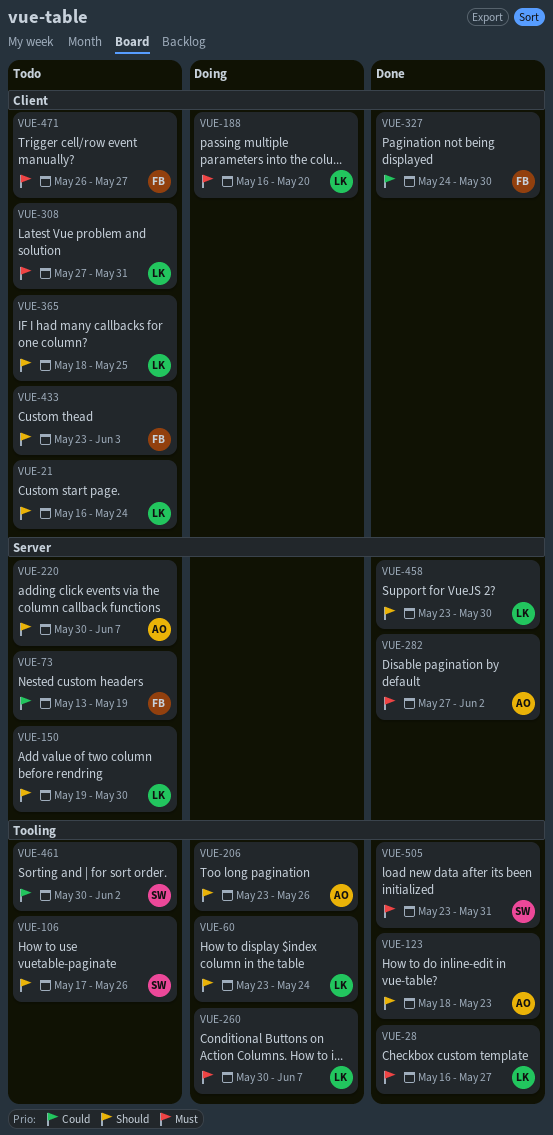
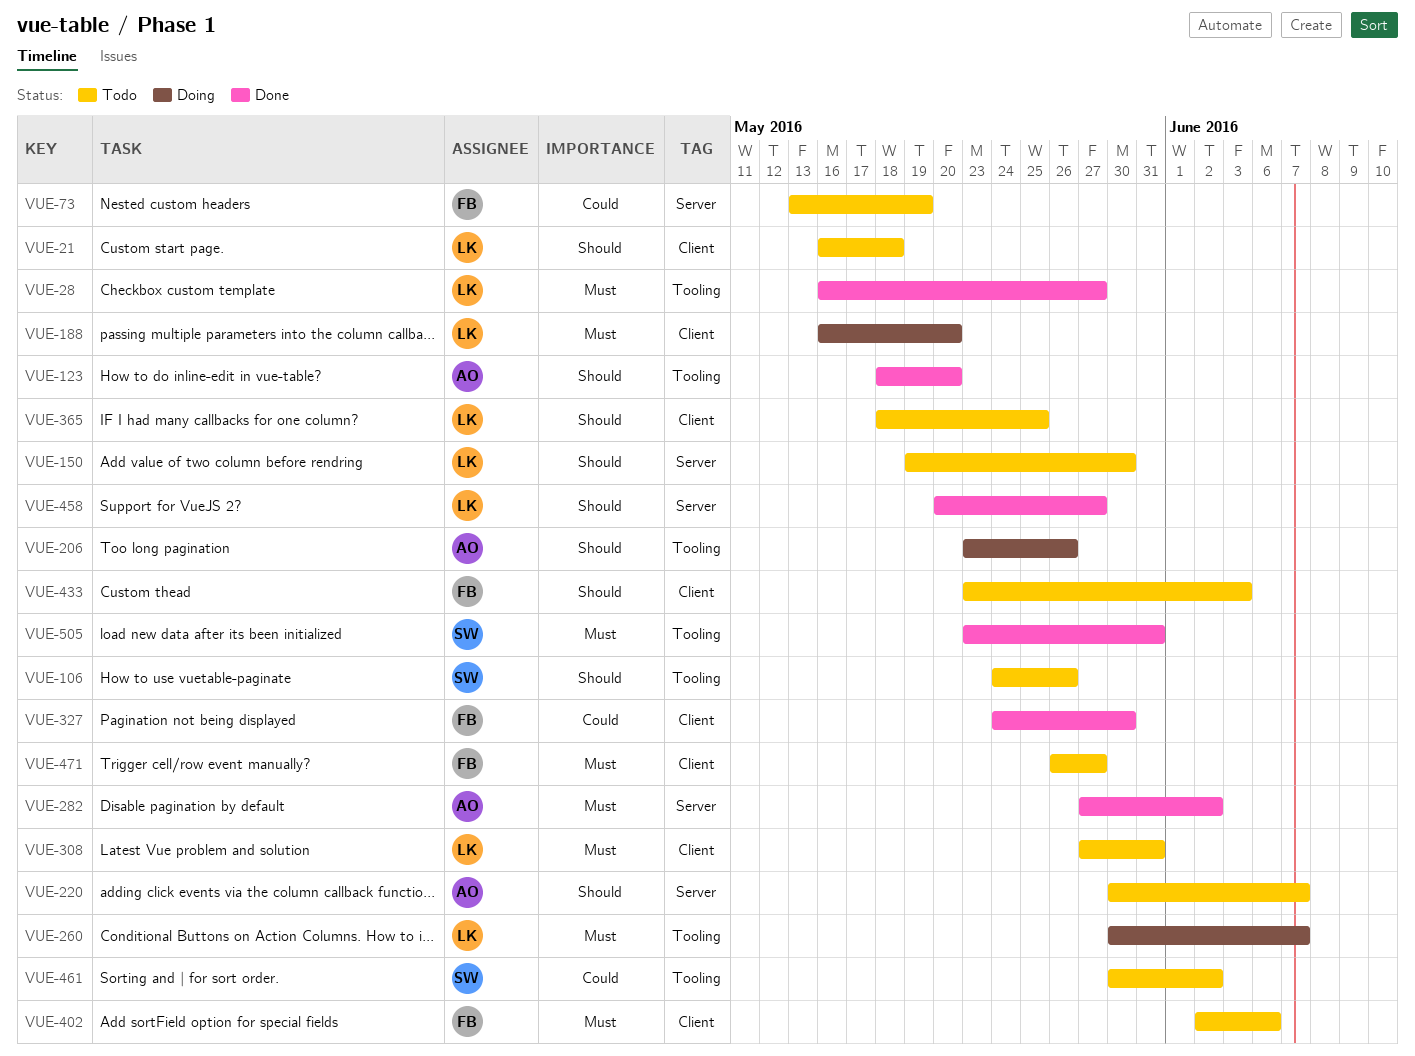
VUE-21, due: May 24 -> May 18
VUE-60: present -> none
VUE-106, start: May 17 -> May 24
VUE-123, due: May 23 -> May 20
VUE-402: none -> present
VUE-458, start: May 23 -> May 20
VUE-458, due: May 30 -> May 27

